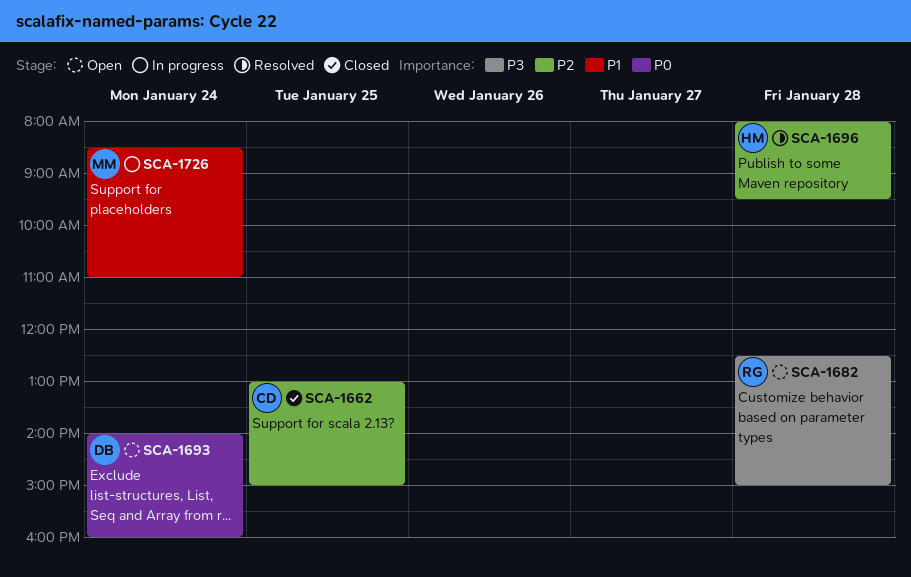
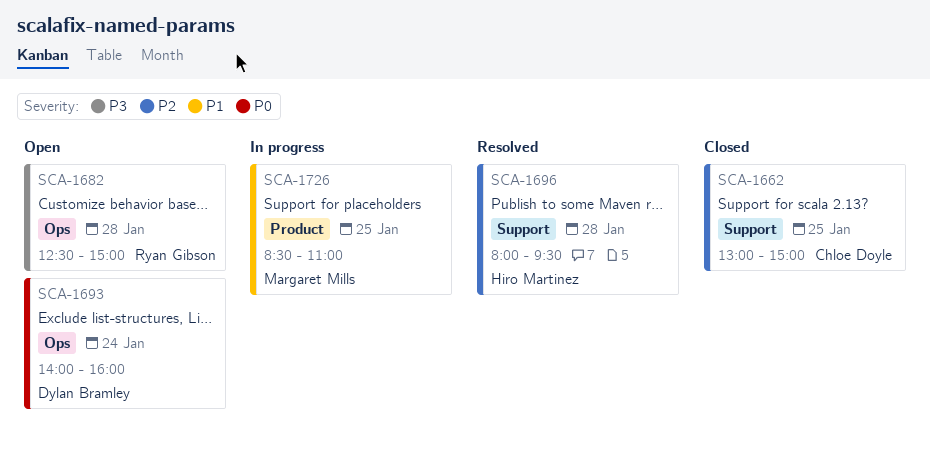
SCA-1726, day: Jan 24 -> Jan 25

